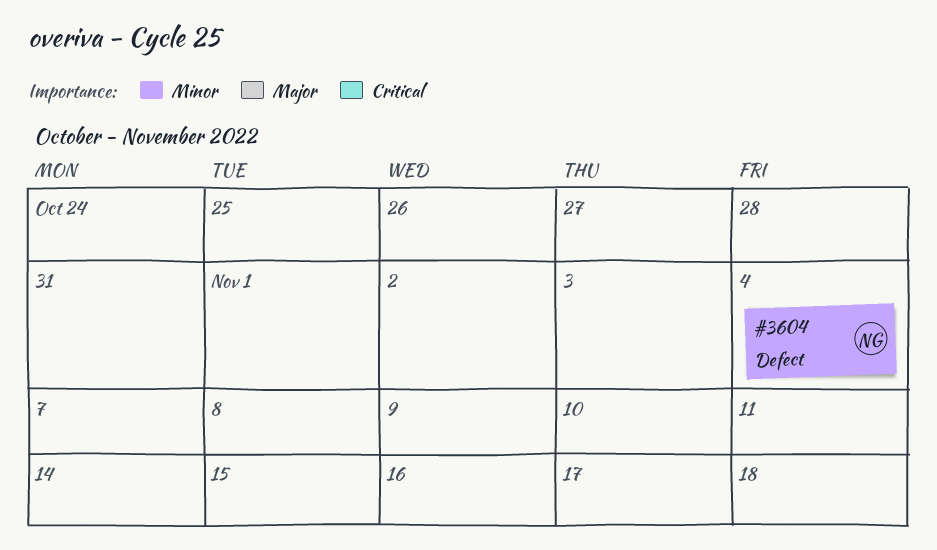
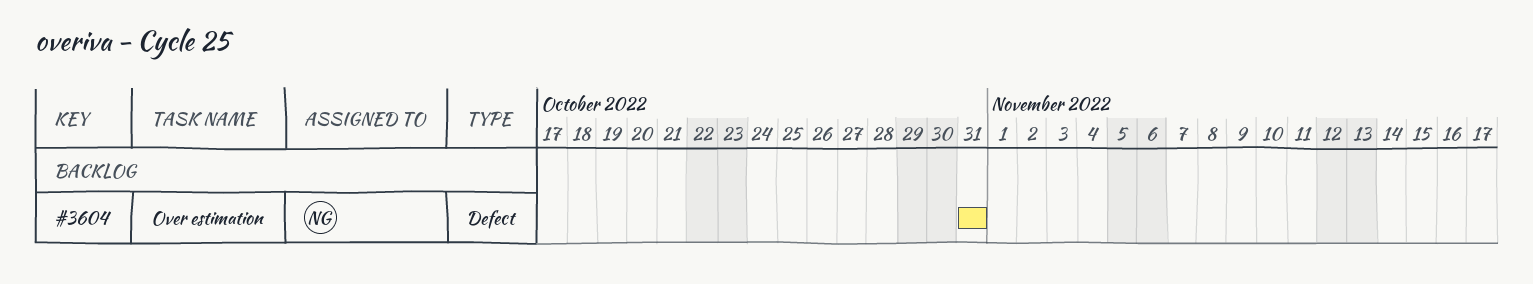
#3604, due: Nov 4 -> Oct 31

